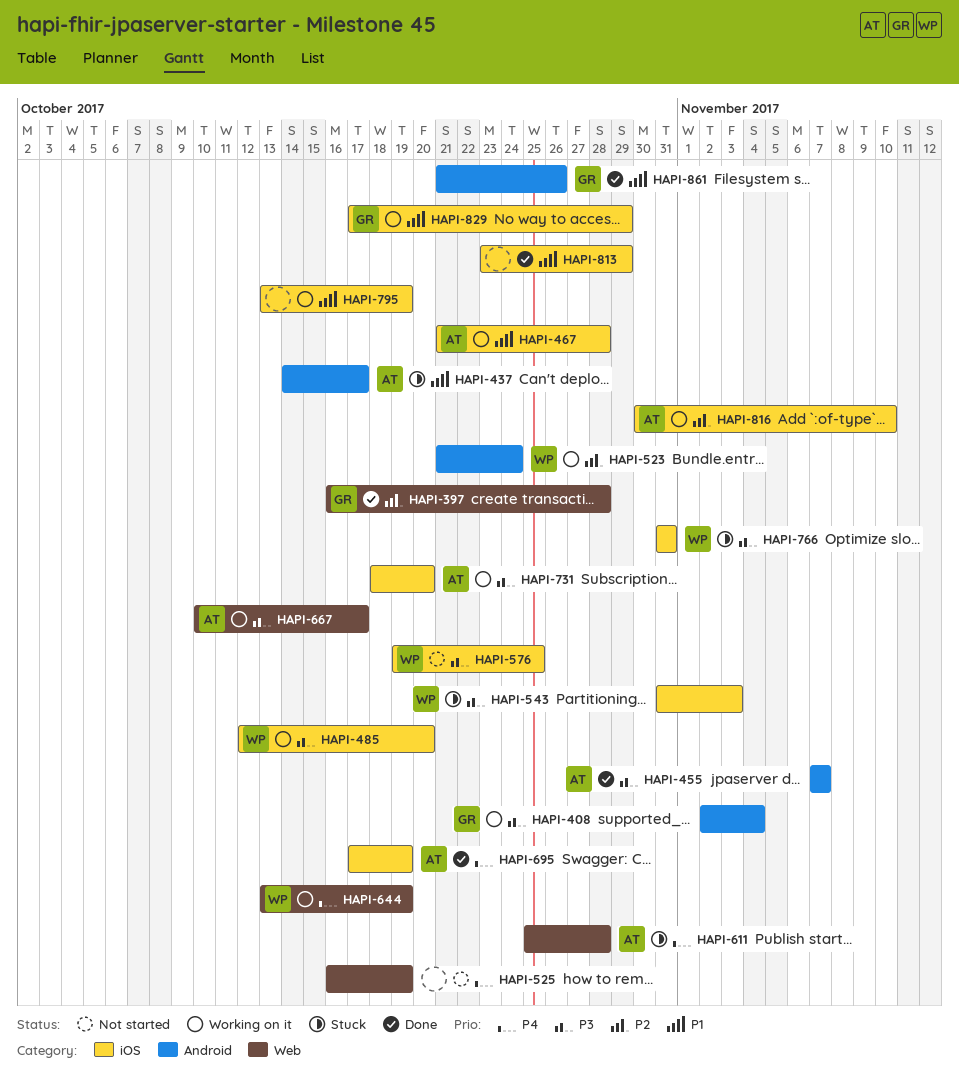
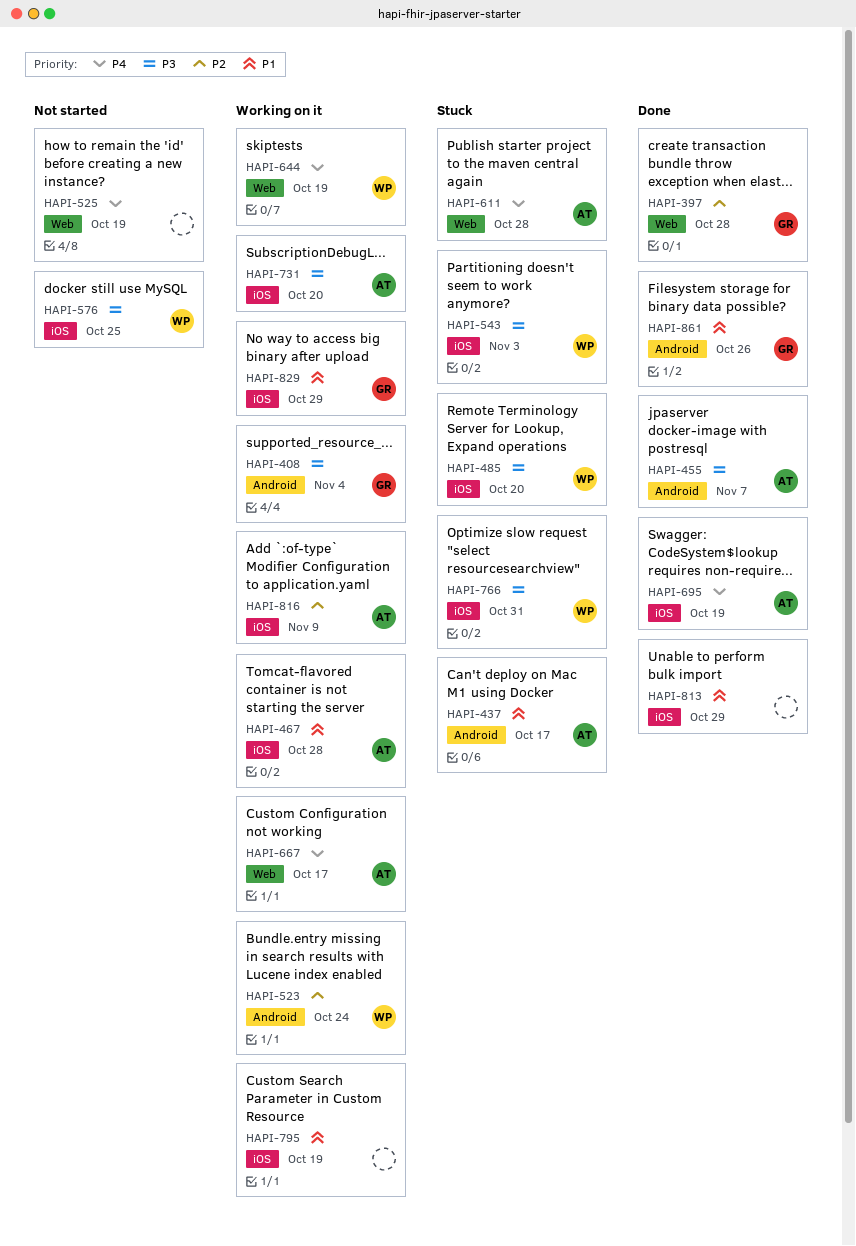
HAPI-485, status: Working on it -> Stuck
HAPI-667, priority: P3 -> P4
HAPI-816, due: Nov 10 -> Nov 9

